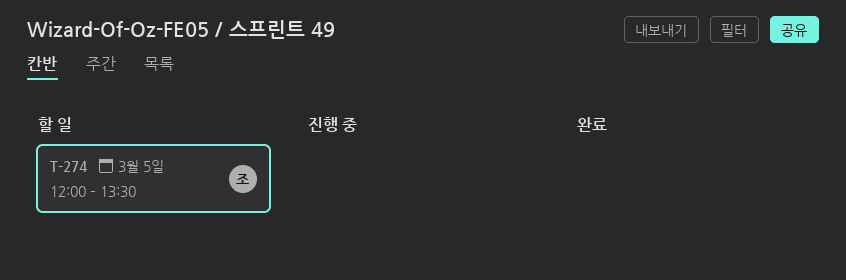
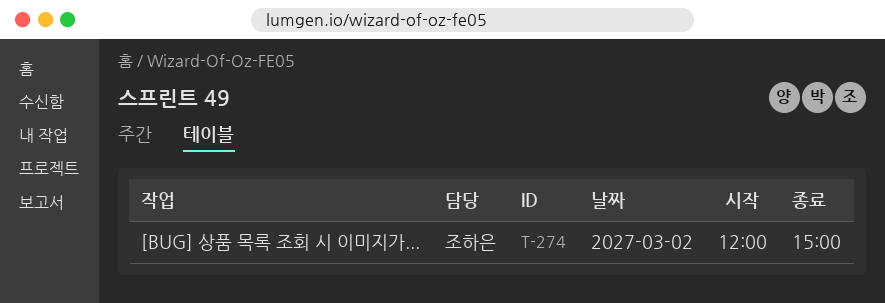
T-274, day: Mar 5 -> Mar 2
T-274, ends: 13:30 -> 15:00

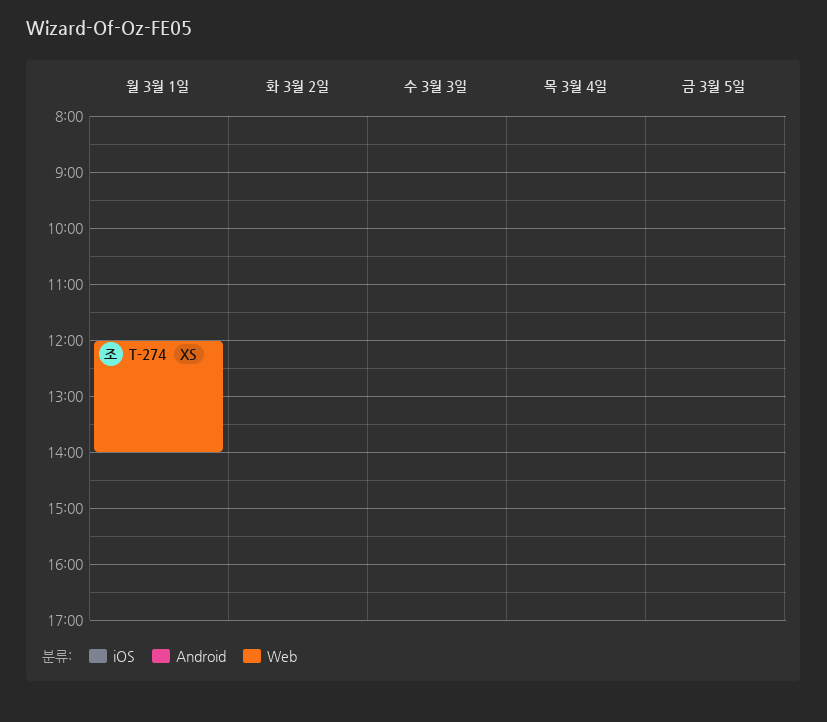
T-274, day: Mar 2 -> Mar 1
T-274, ends: 15:00 -> 14:00

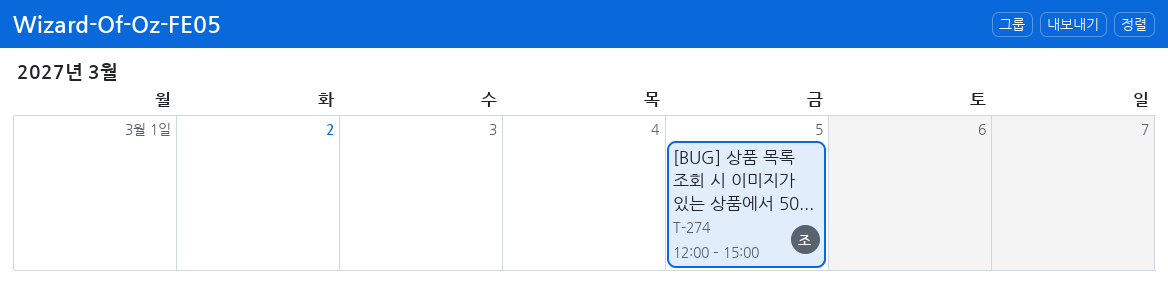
T-274, day: Mar 1 -> Mar 5
T-274, ends: 14:00 -> 15:00

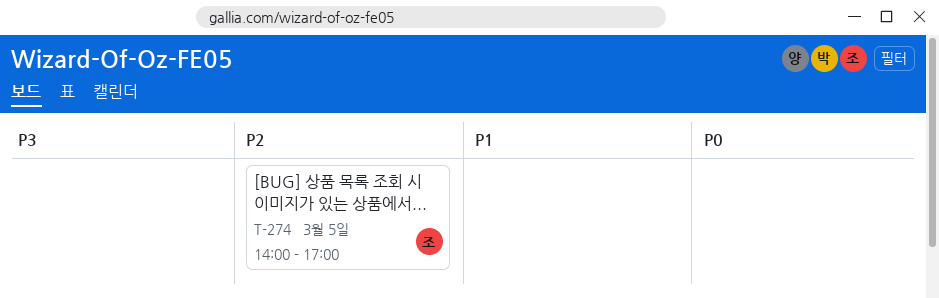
T-274, begins: 12:00 -> 14:00
T-274, ends: 15:00 -> 17:00

